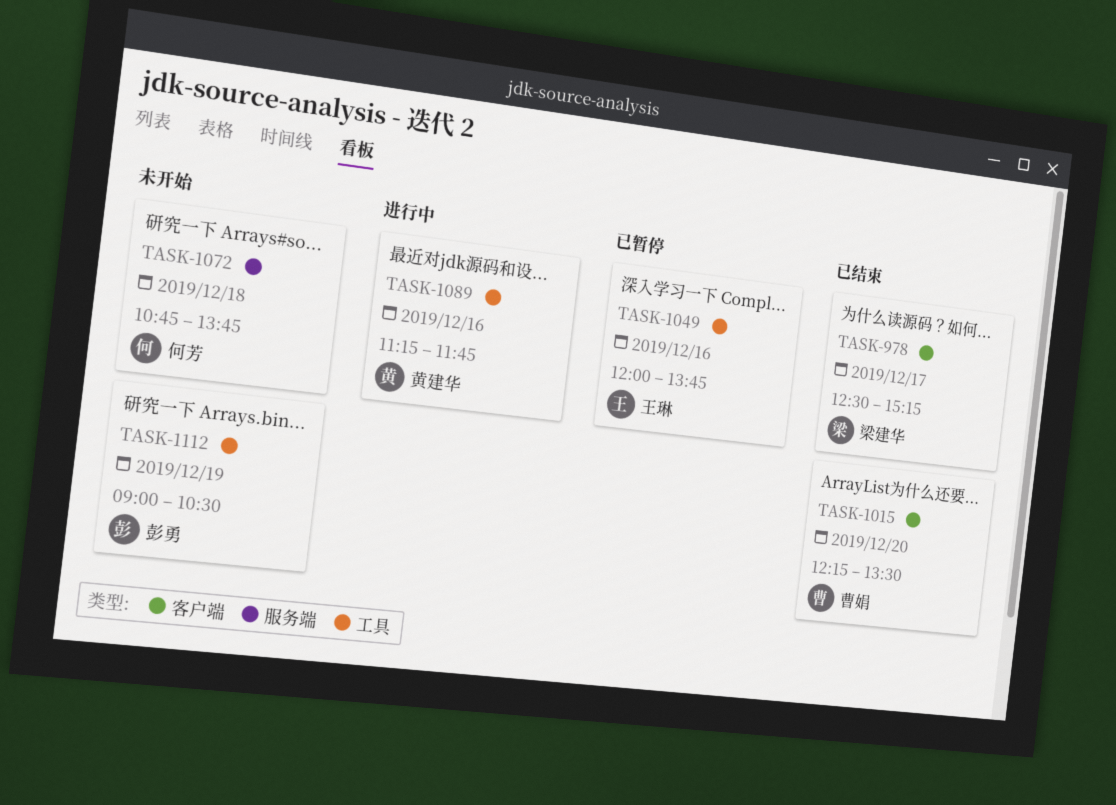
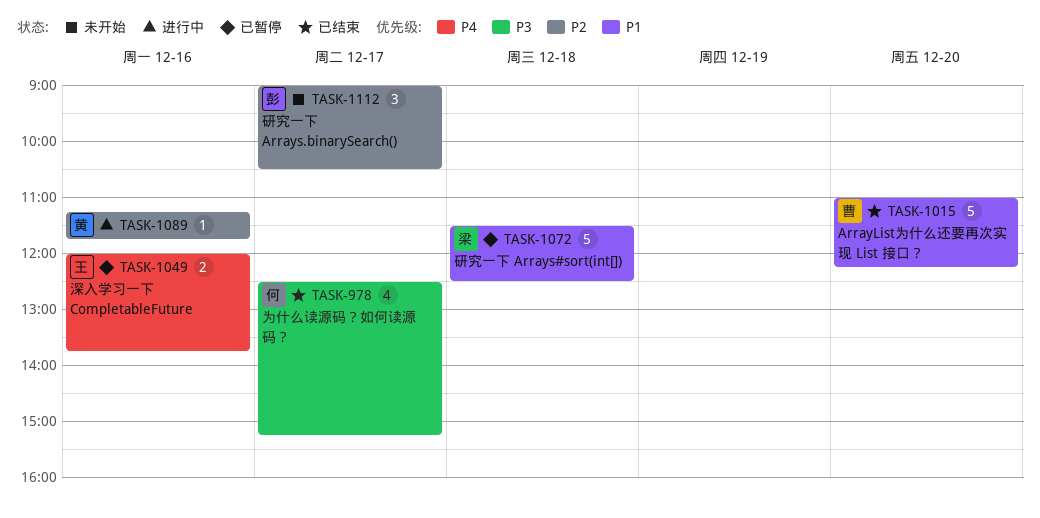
TASK-978, owner: 梁建华 -> 何芳
TASK-1015, begins: 12:15 -> 11:00
TASK-1015, ends: 13:30 -> 12:15
TASK-1072, status: 未开始 -> 已暂停
TASK-1072, owner: 何芳 -> 梁建华
TASK-1072, begins: 10:45 -> 11:30
TASK-1072, ends: 13:45 -> 12:30
TASK-1112, day: Dec 19 -> Dec 17

